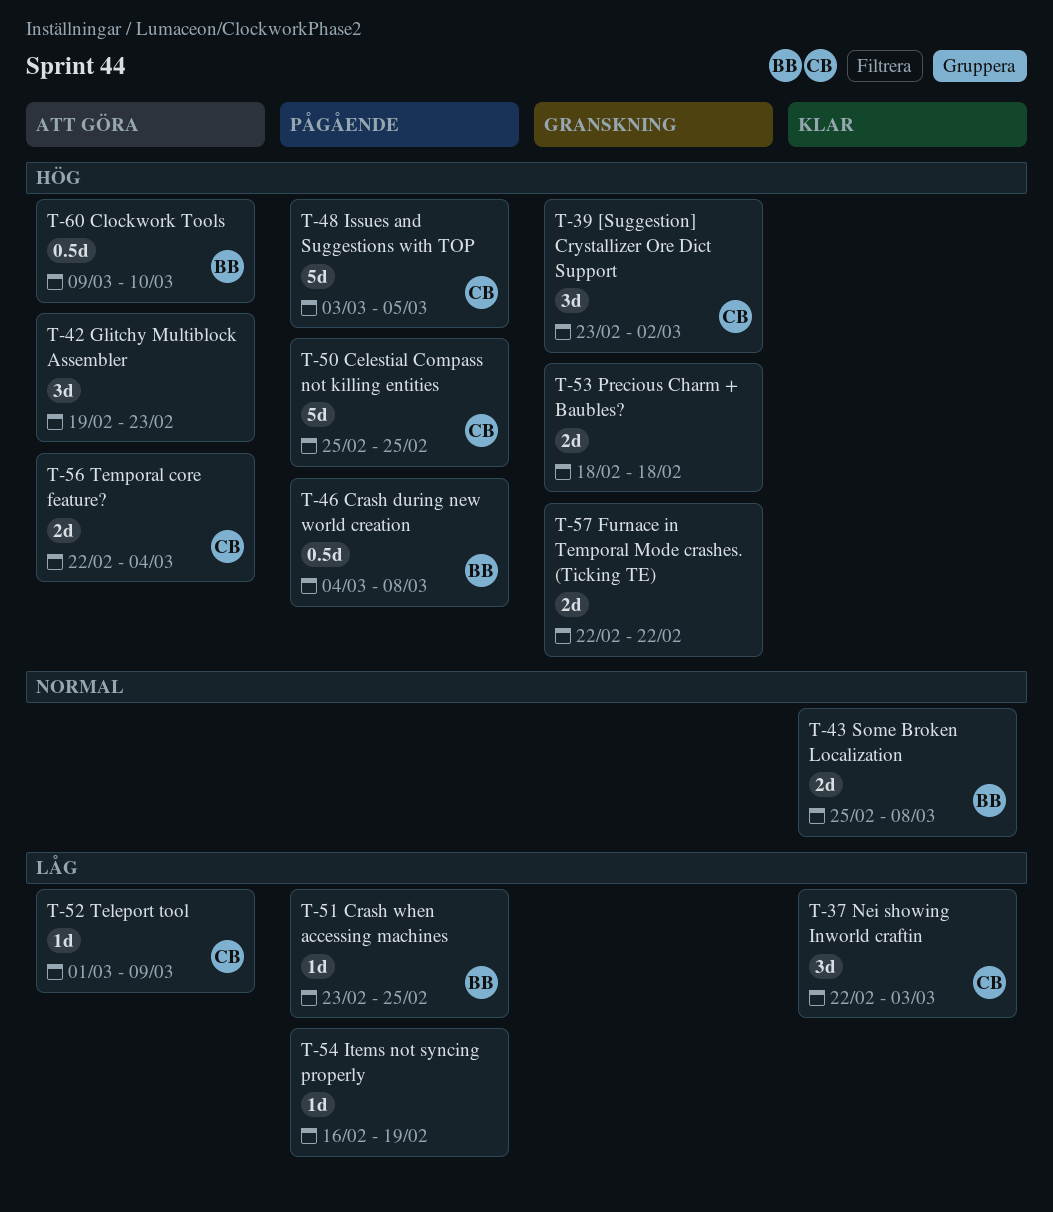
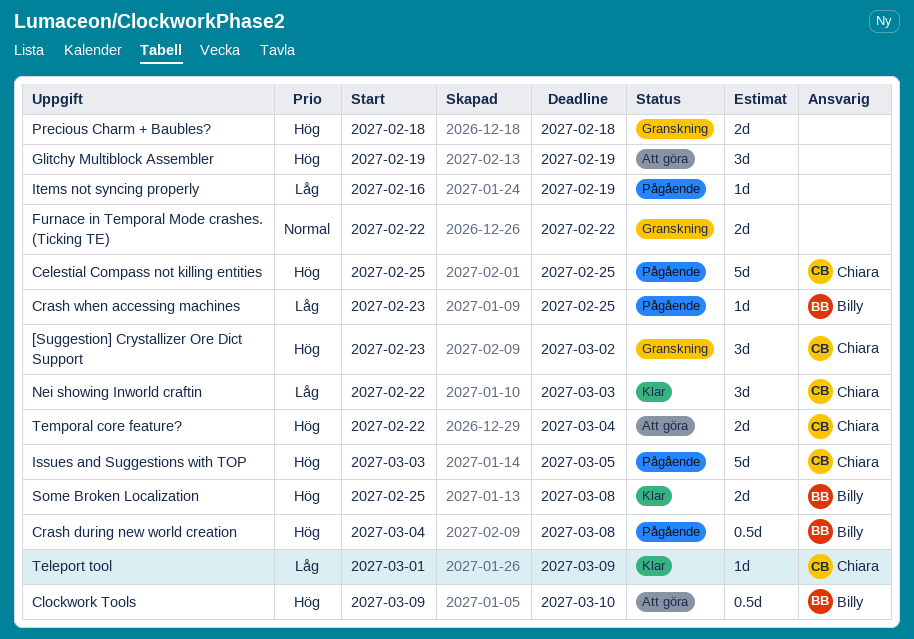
Furnace in Temporal Mode crashes. (Ticking TE), priority: Hög -> Normal
Glitchy Multiblock Assembler, due: Feb 23 -> Feb 19
Some Broken Localization, priority: Normal -> Hög
Teleport tool, status: Att göra -> Klar

